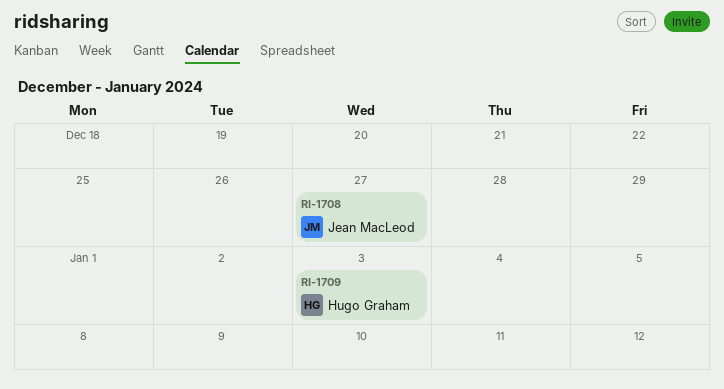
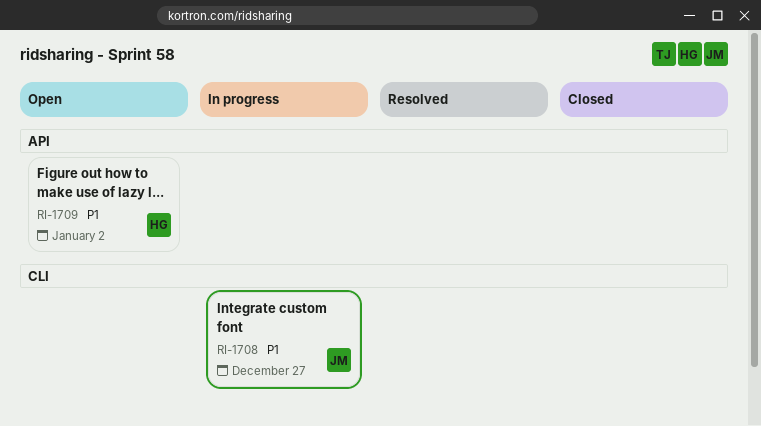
RI-1709, due: Jan 3 -> Jan 2

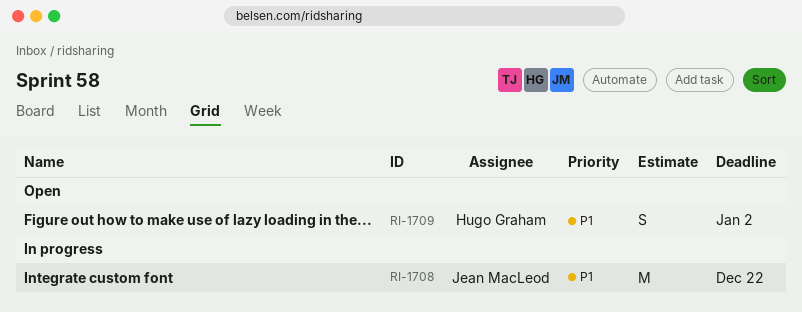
RI-1708, due: Dec 27 -> Dec 22

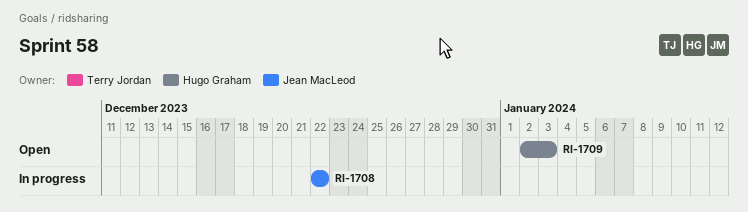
RI-1709, due: Jan 2 -> Jan 3

